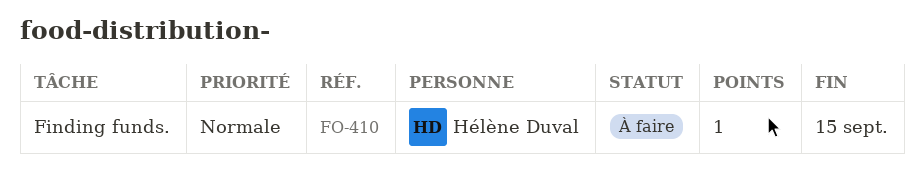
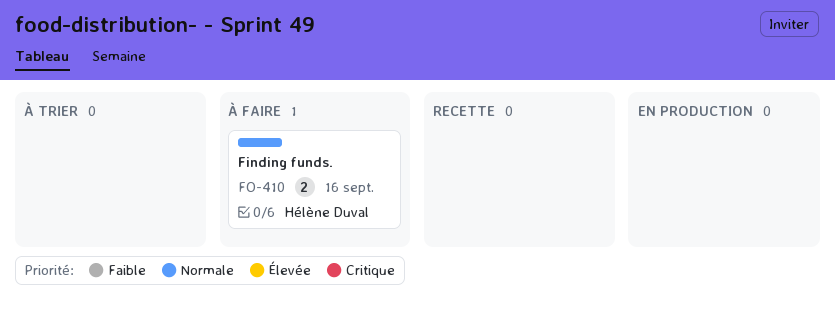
FO-410, estimate: 1 -> 2
FO-410, due: Sep 15 -> Sep 16

